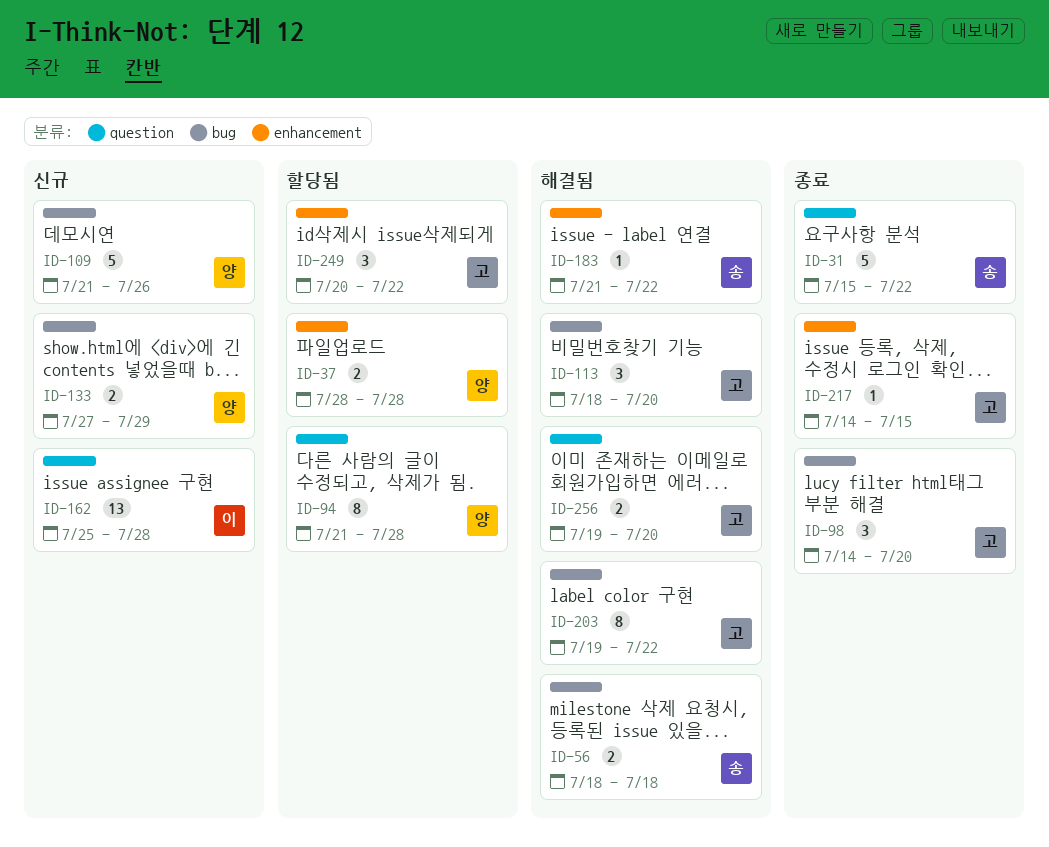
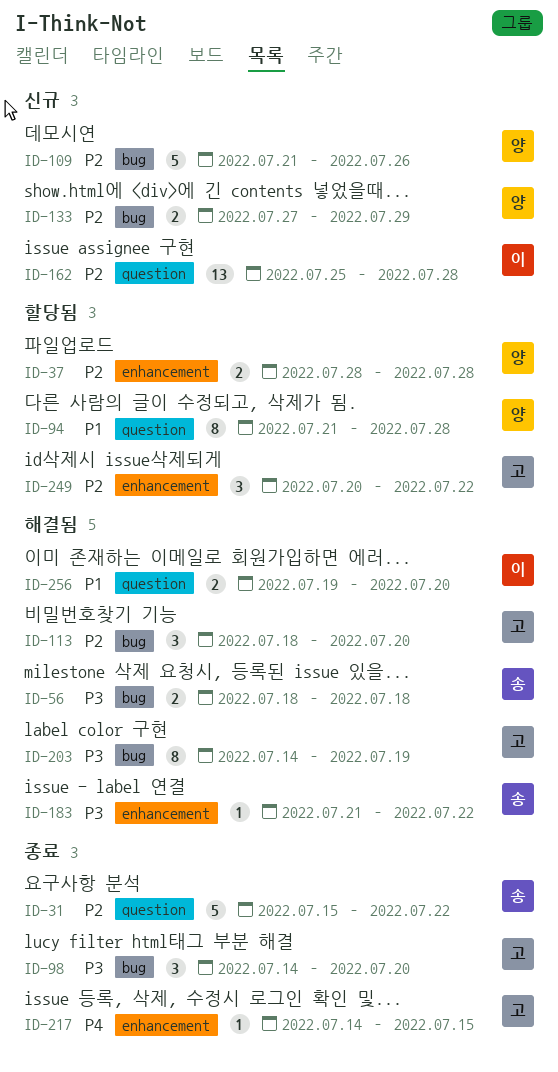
ID-203, start: Jul 19 -> Jul 14
ID-203, due: Jul 22 -> Jul 19
ID-256, owner: 고 -> 이

